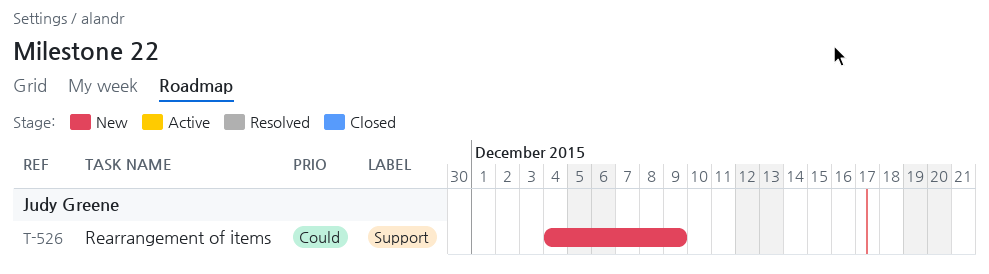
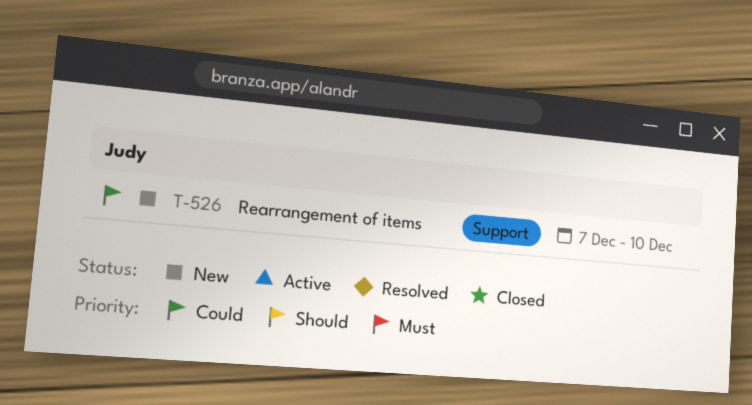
T-526, start: Dec 4 -> Dec 7
T-526, due: Dec 9 -> Dec 10

